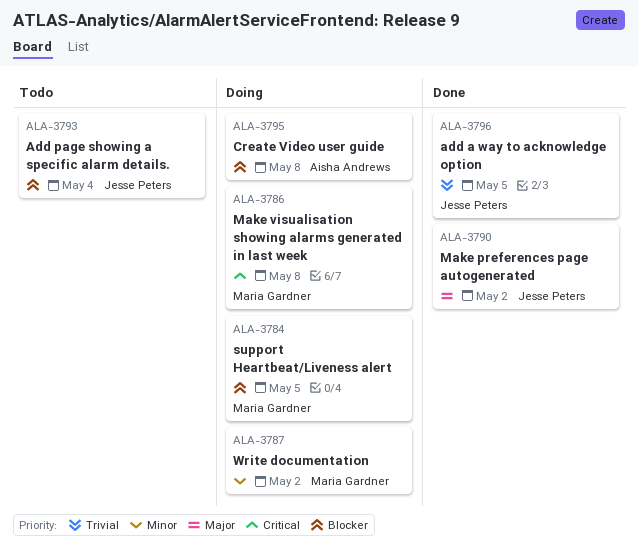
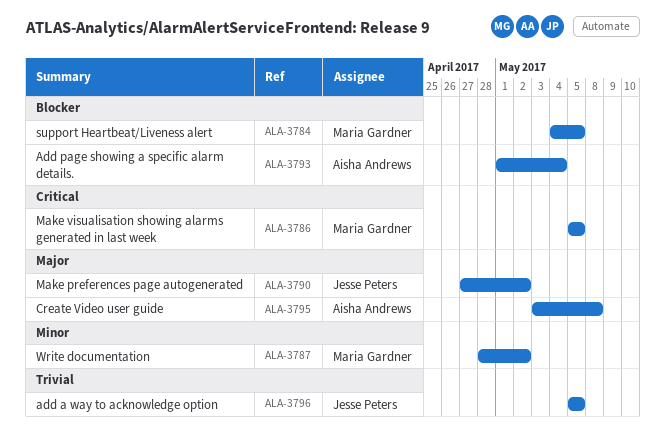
ALA-3786, due: May 8 -> May 5
ALA-3793, owner: Jesse Peters -> Aisha Andrews
ALA-3795, priority: Blocker -> Major

